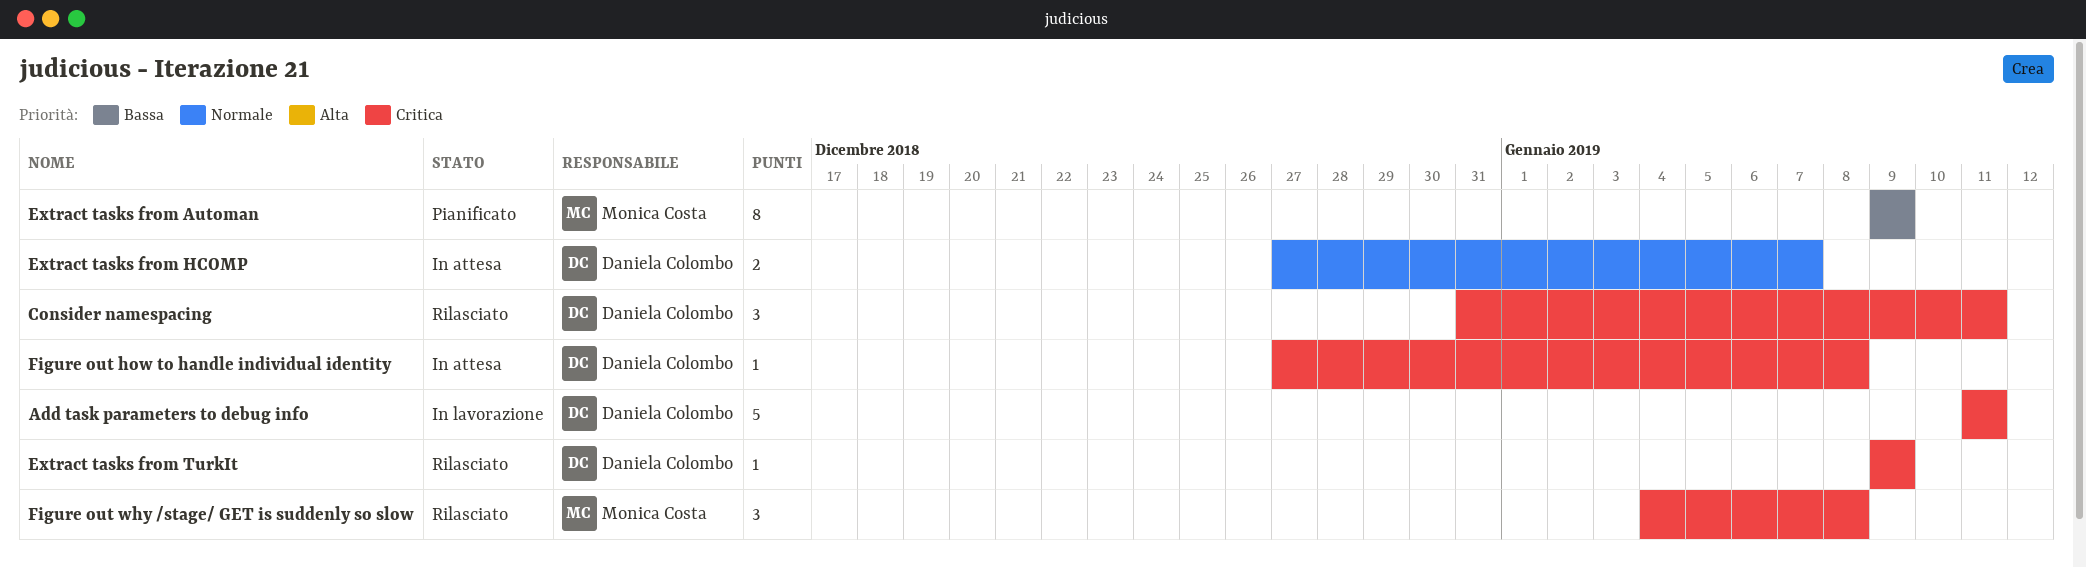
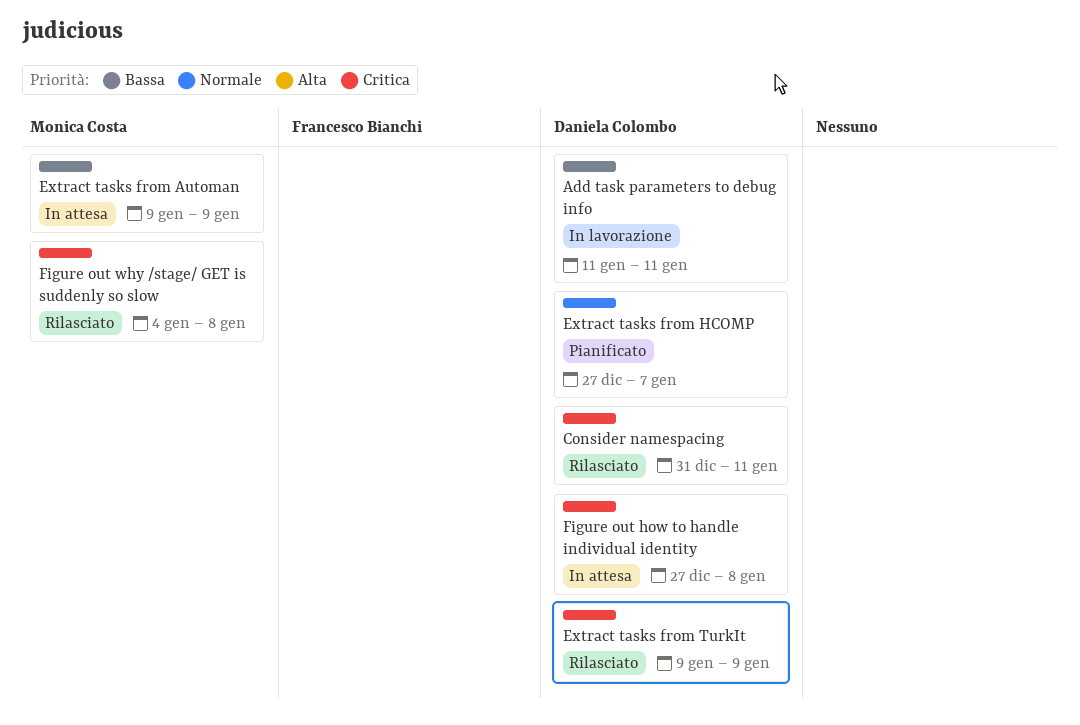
Add task parameters to debug info, priority: Critica -> Bassa
Extract tasks from Automan, status: Pianificato -> In attesa
Extract tasks from HCOMP, status: In attesa -> Pianificato

